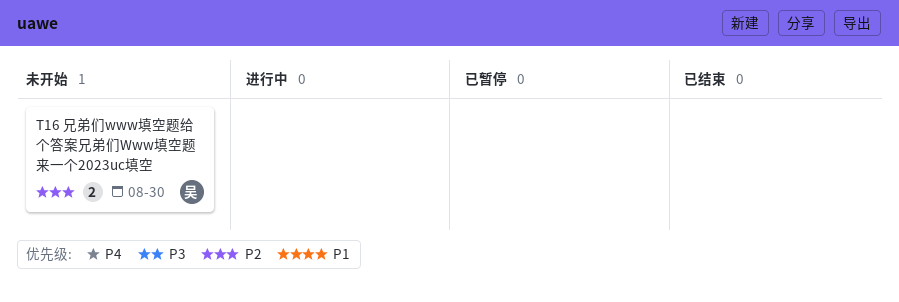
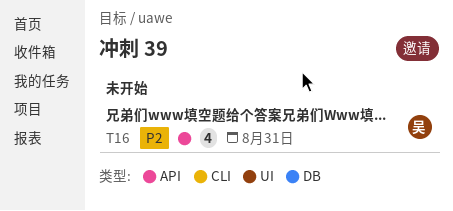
T16, estimate: 2 -> 4
T16, due: Aug 30 -> Aug 31

